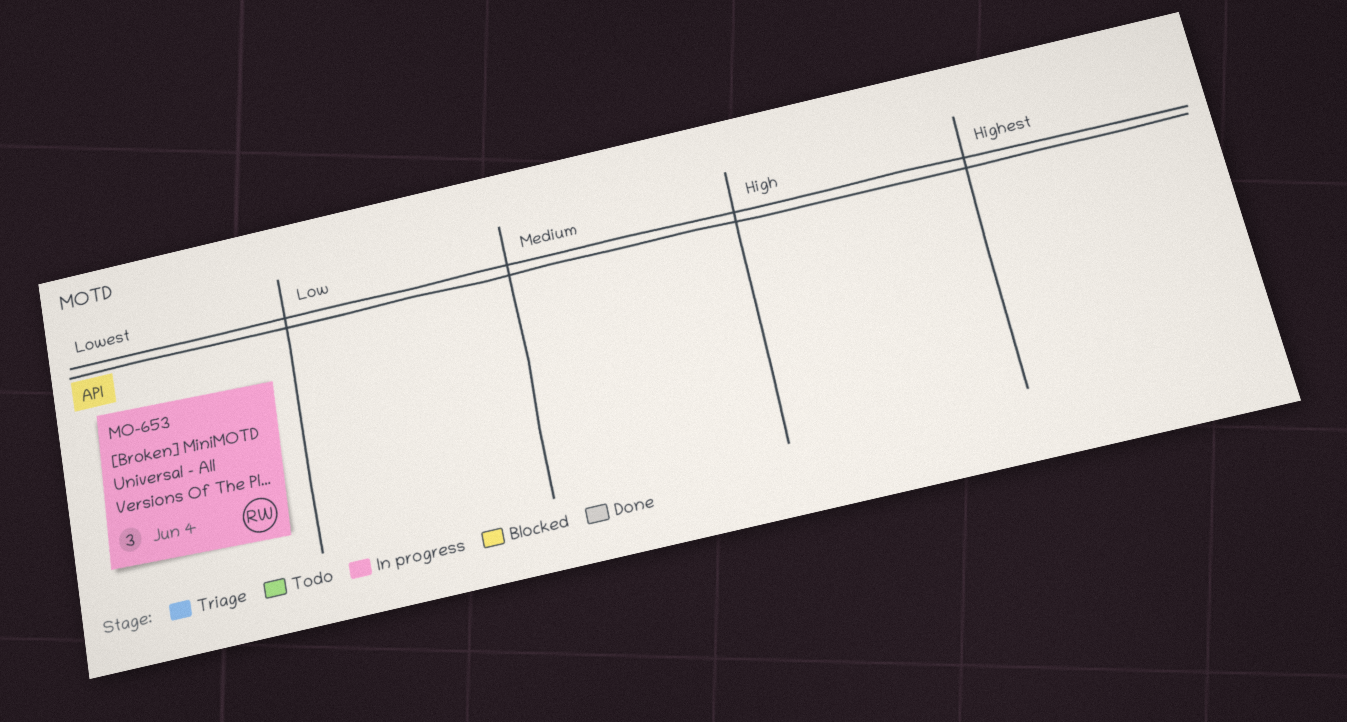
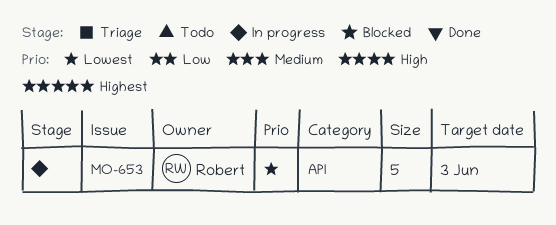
MO-653, estimate: 3 -> 5
MO-653, due: Jun 4 -> Jun 3

